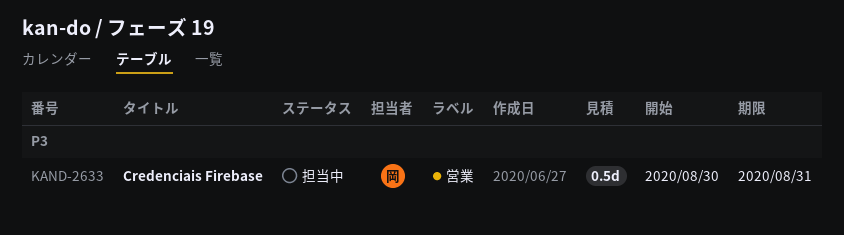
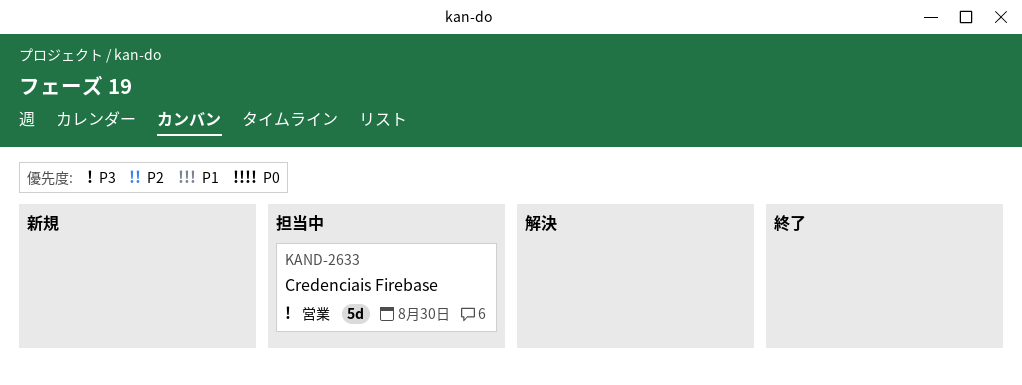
KAND-2633, estimate: 0.5d -> 5d
KAND-2633, due: Aug 31 -> Aug 30

